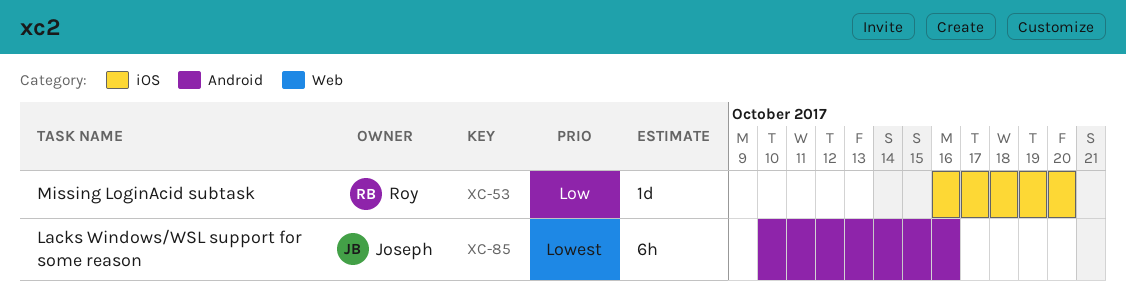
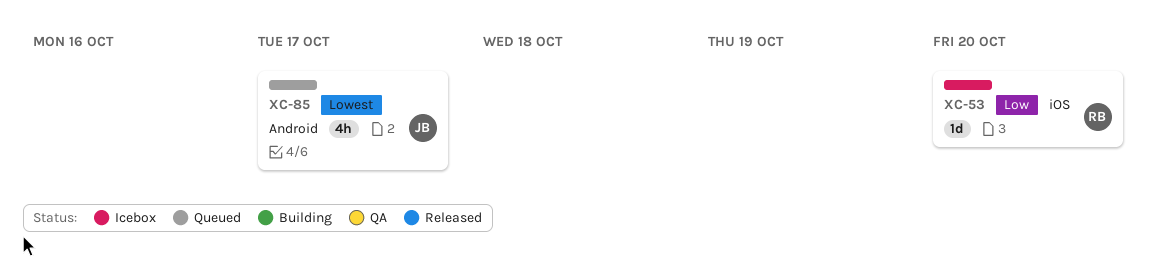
XC-85, estimate: 6h -> 4h
XC-85, due: Oct 16 -> Oct 17

